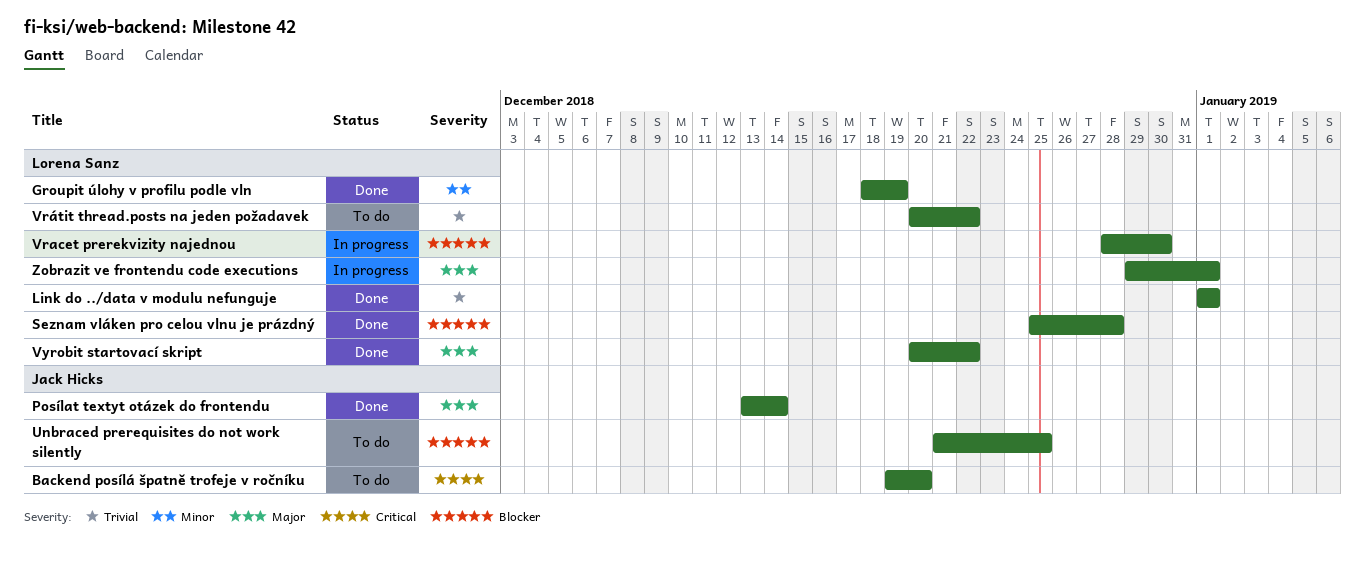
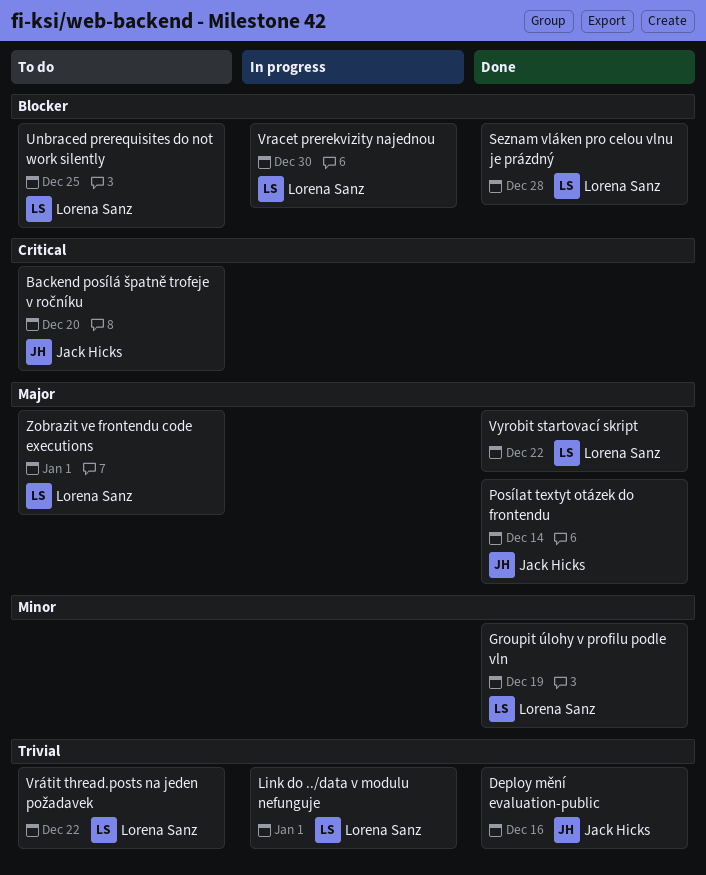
Deploy mění evaluation-public: none -> present
Link do ../data v modulu nefunguje, status: Done -> In progress
Unbraced prerequisites do not work silently, owner: Jack Hicks -> Lorena Sanz
Zobrazit ve frontendu code executions, status: In progress -> To do

